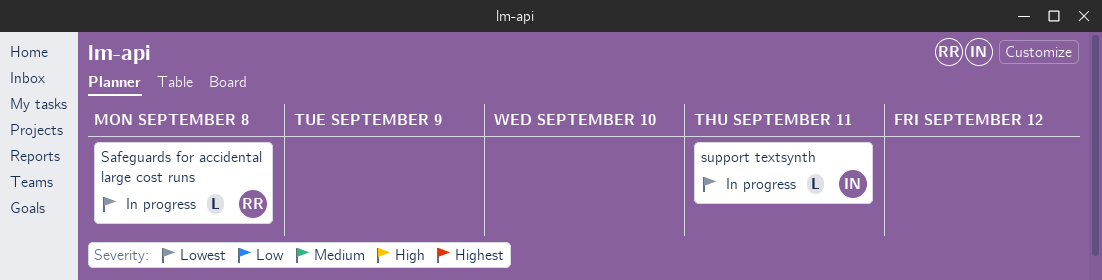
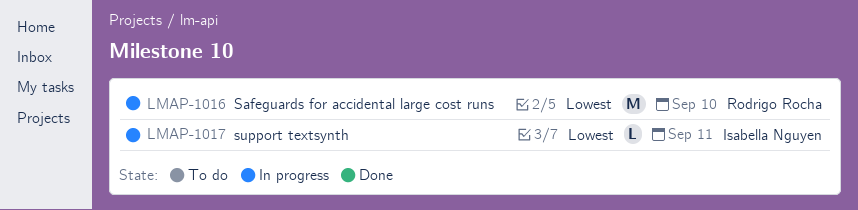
Safeguards for accidental large cost runs, estimate: L -> M
Safeguards for accidental large cost runs, due: Sep 8 -> Sep 10

